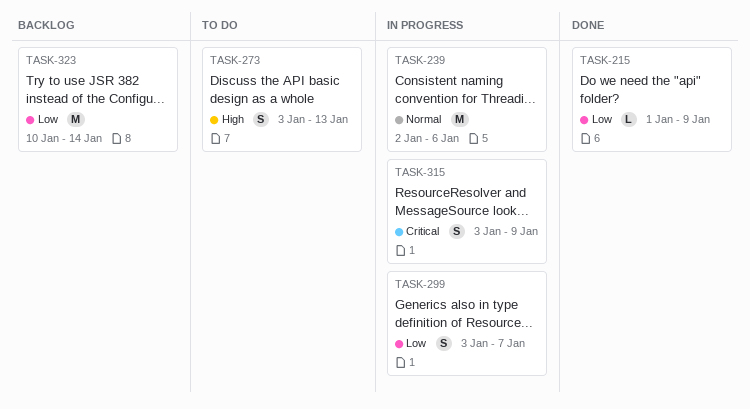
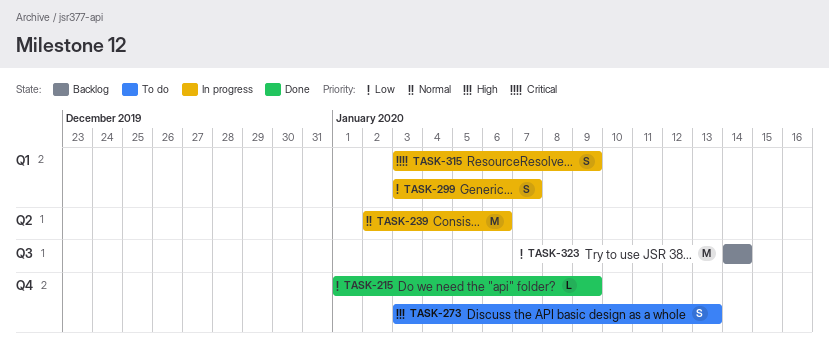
TASK-323, start: Jan 10 -> Jan 14

